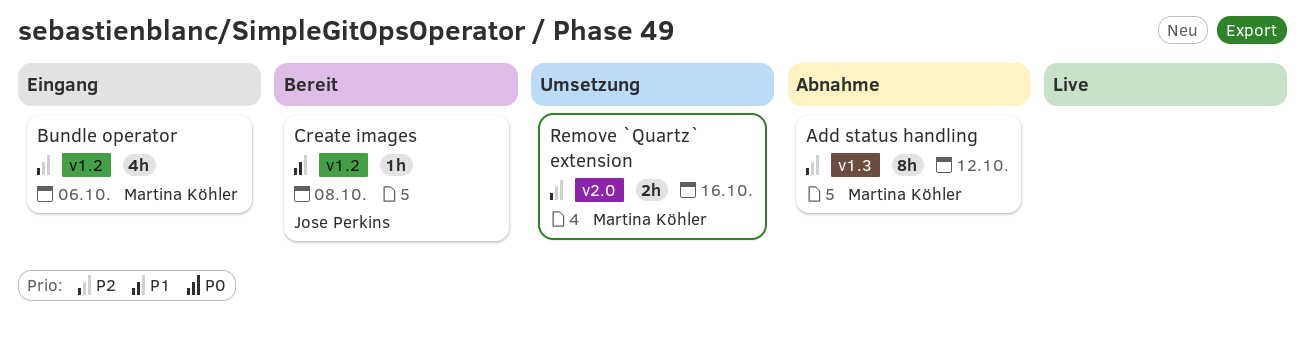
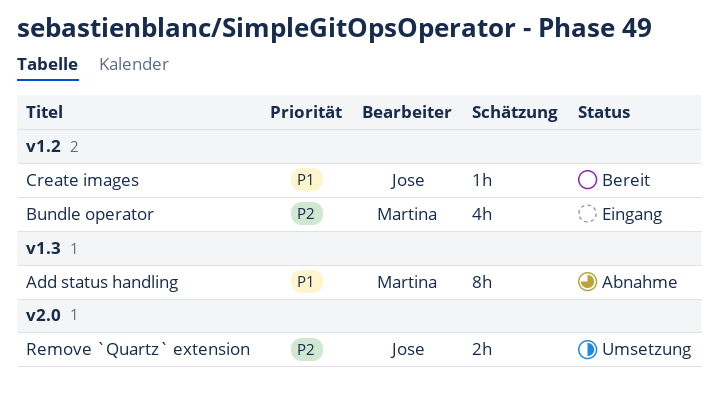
Add status handling, priority: P2 -> P1
Remove `Quartz` extension, owner: Martina Köhler -> Jose Perkins

